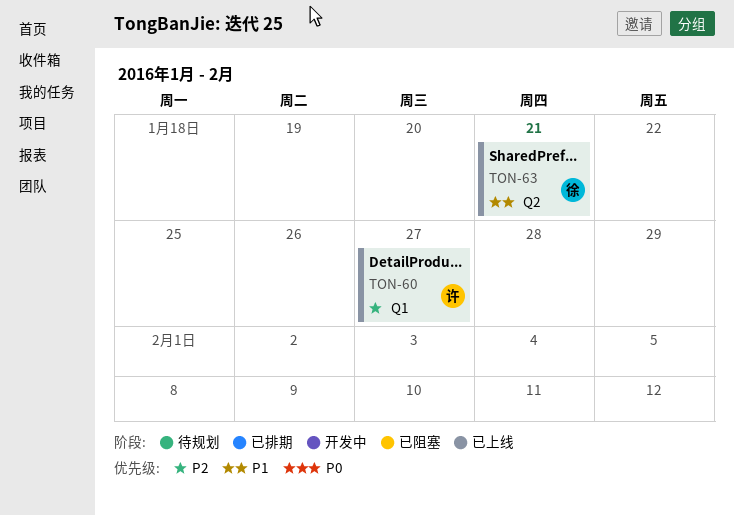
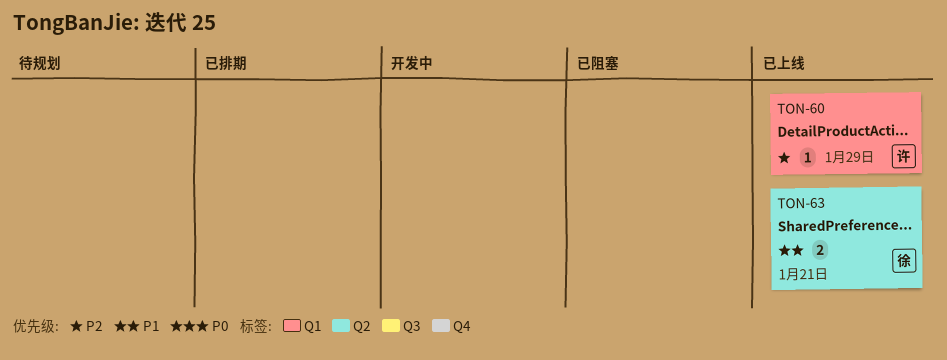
TON-60, due: Jan 27 -> Jan 29

